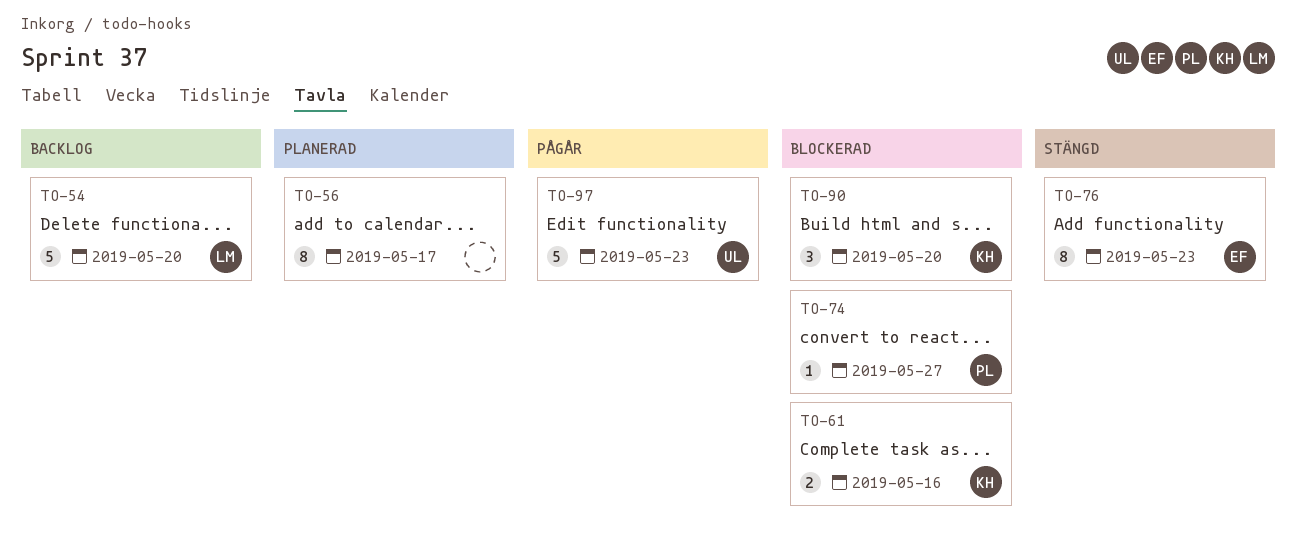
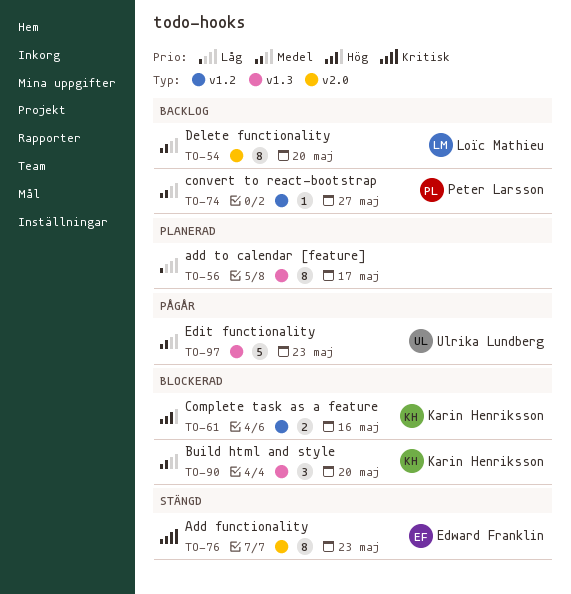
TO-54, estimate: 5 -> 8
TO-74, status: Blockerad -> Backlog

